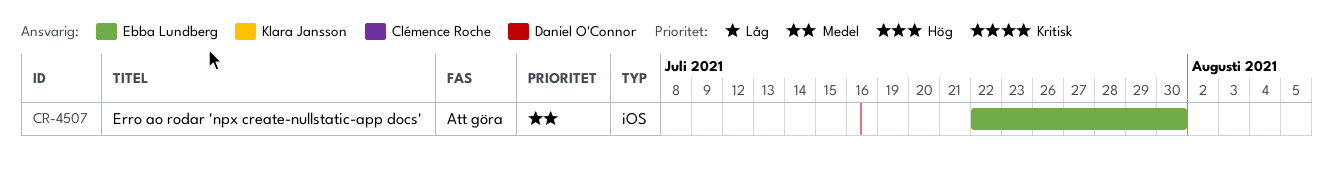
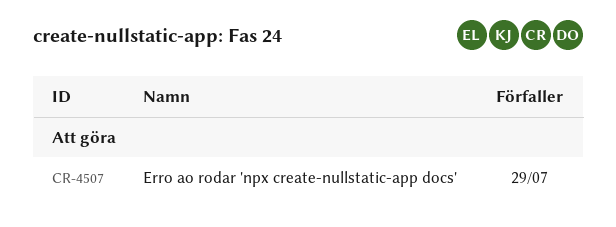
CR-4507, due: Jul 30 -> Jul 29

